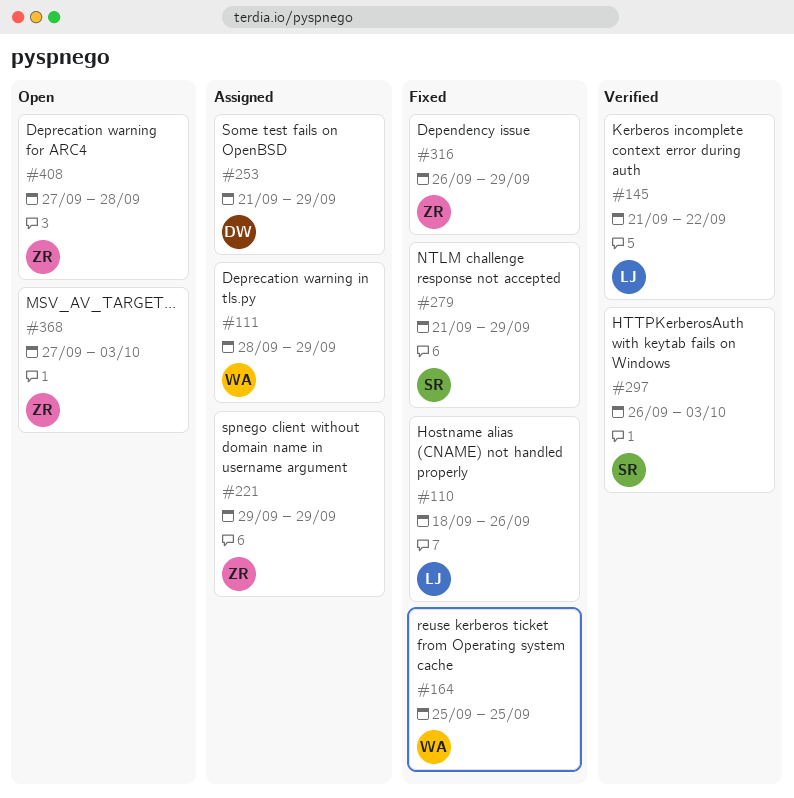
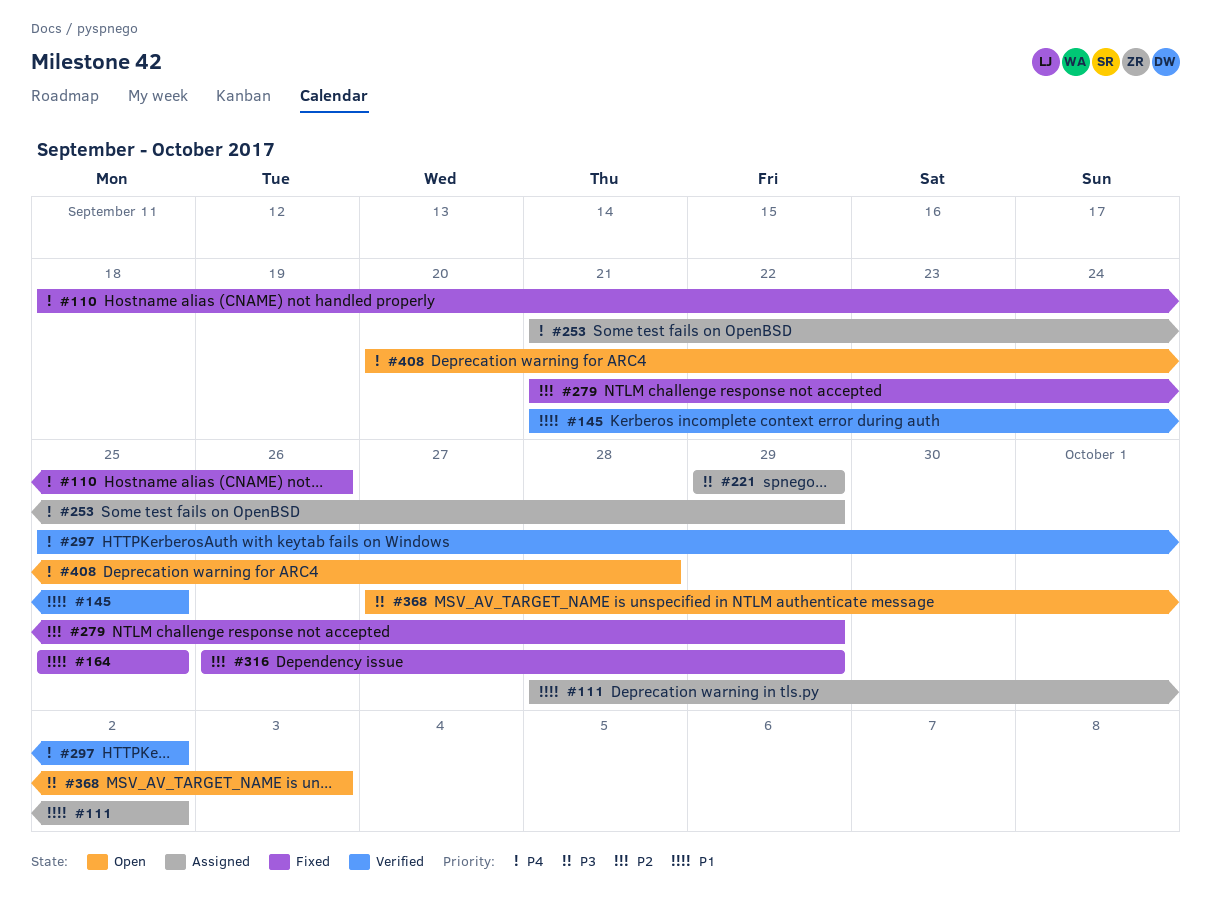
#111, due: Sep 29 -> Oct 2
#145, due: Sep 22 -> Sep 25
#297, start: Sep 26 -> Sep 25
#297, due: Oct 3 -> Oct 2
#408, start: Sep 27 -> Sep 20

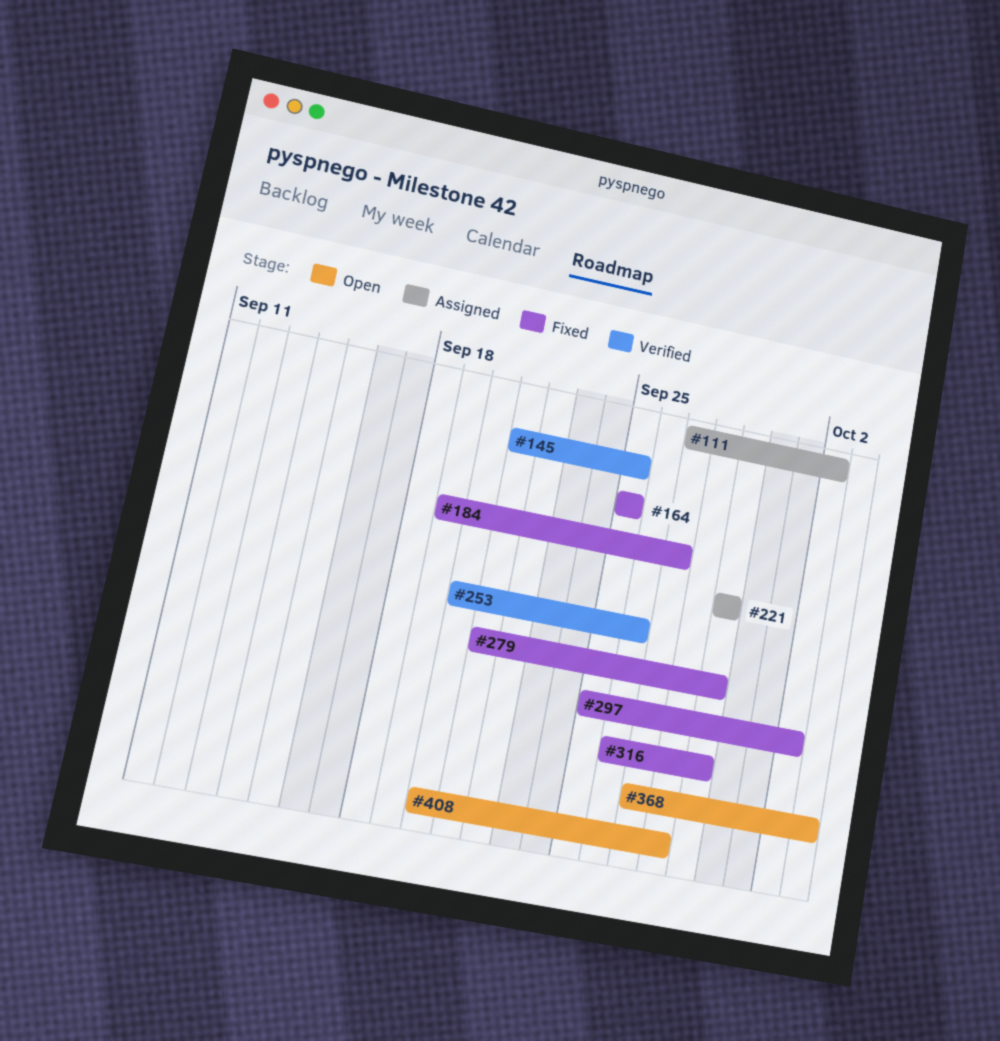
#110: present -> none
#111, start: Sep 28 -> Sep 27
#184: none -> present
#253, status: Assigned -> Verified
#253, start: Sep 21 -> Sep 20
#253, due: Sep 29 -> Sep 26
#297, status: Verified -> Fixed

